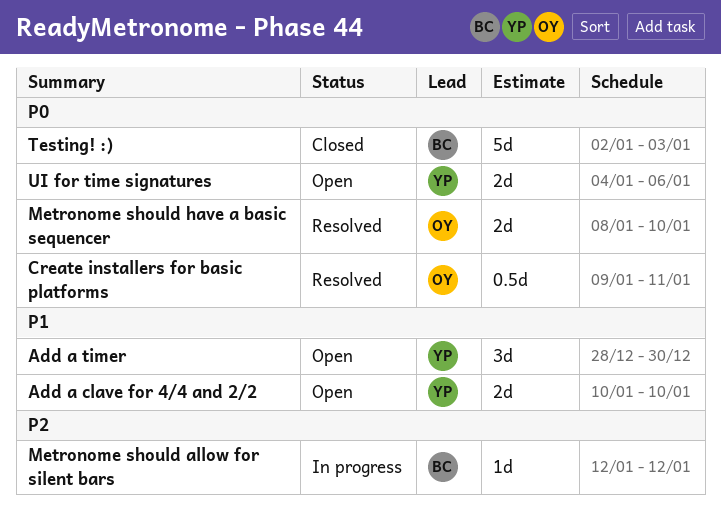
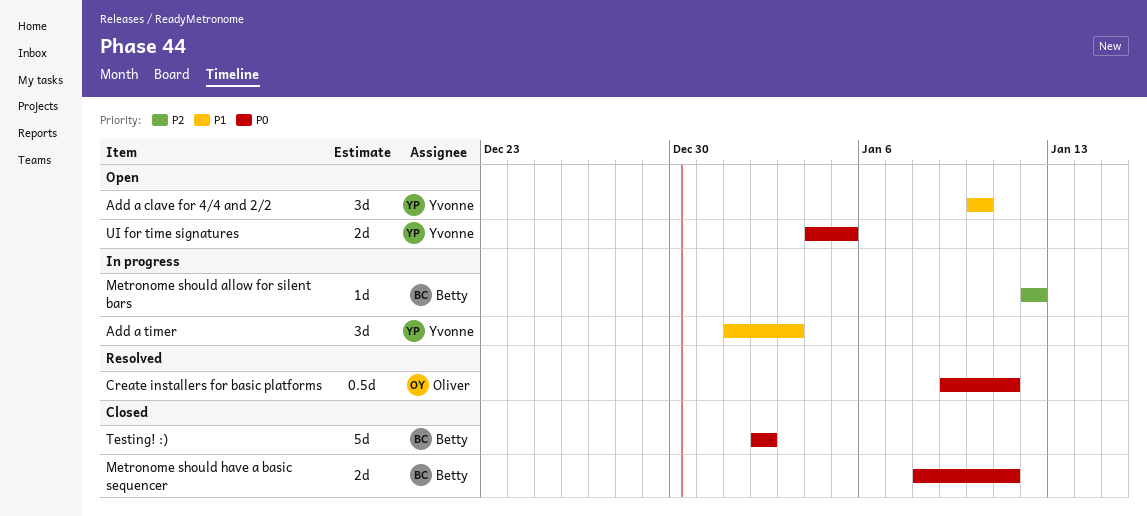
Add a clave for 4/4 and 2/2, estimate: 2d -> 3d
Add a timer, status: Open -> In progress
Add a timer, start: Dec 28 -> Jan 1
Add a timer, due: Dec 30 -> Jan 3
Metronome should have a basic sequencer, status: Resolved -> Closed
Metronome should have a basic sequencer, owner: Oliver -> Betty
Metronome should have a basic sequencer, due: Jan 10 -> Jan 11
Testing! :), due: Jan 3 -> Jan 2
UI for time signatures, due: Jan 6 -> Jan 5

